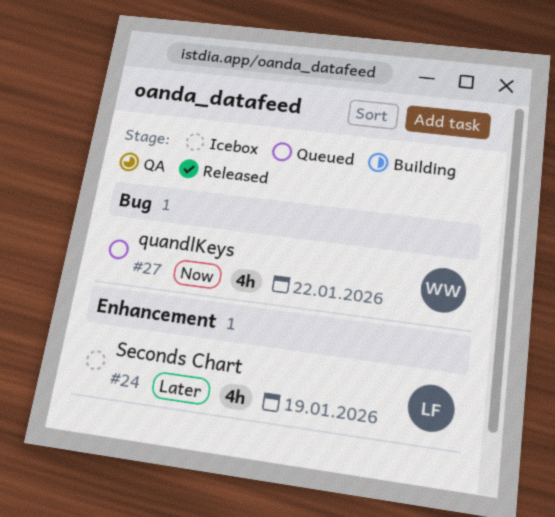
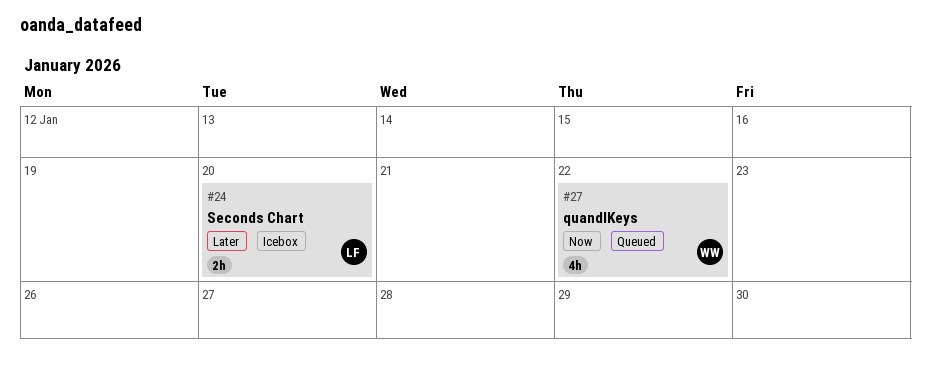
#24, estimate: 4h -> 2h
#24, due: Jan 19 -> Jan 20

